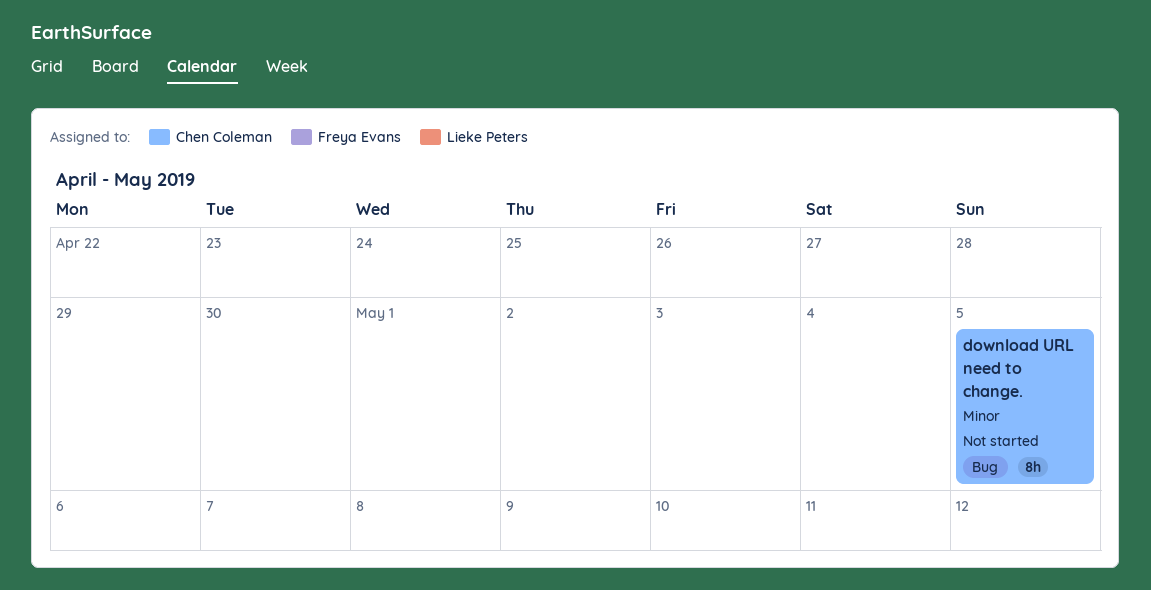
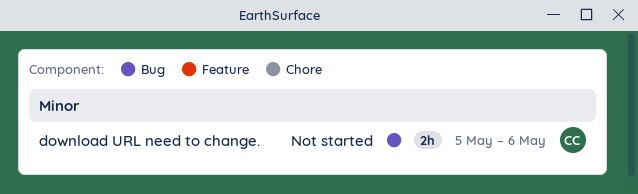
download URL need to change., estimate: 8h -> 2h
download URL need to change., due: May 5 -> May 6

